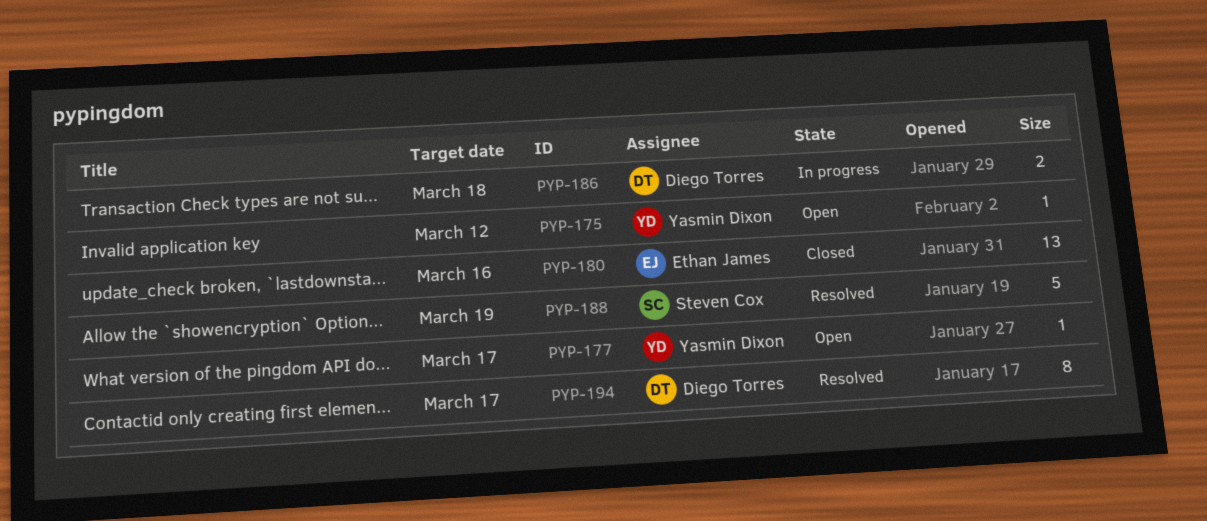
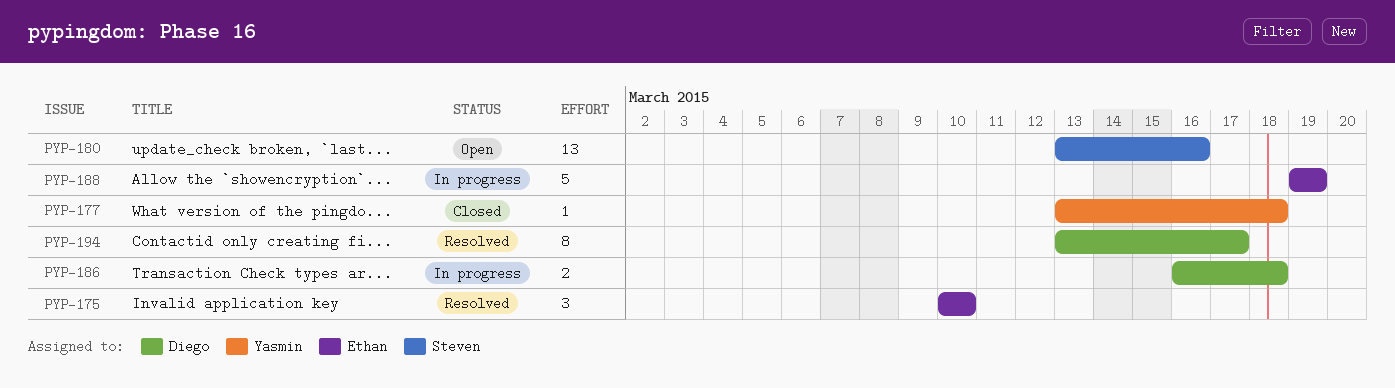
PYP-175, status: Open -> Resolved
PYP-175, owner: Yasmin Dixon -> Ethan James
PYP-175, estimate: 1 -> 3
PYP-175, due: Mar 12 -> Mar 10
PYP-177, status: Open -> Closed
PYP-177, due: Mar 17 -> Mar 18
PYP-180, status: Closed -> Open
PYP-180, owner: Ethan James -> Steven Cox
PYP-188, status: Resolved -> In progress
PYP-188, owner: Steven Cox -> Ethan James

